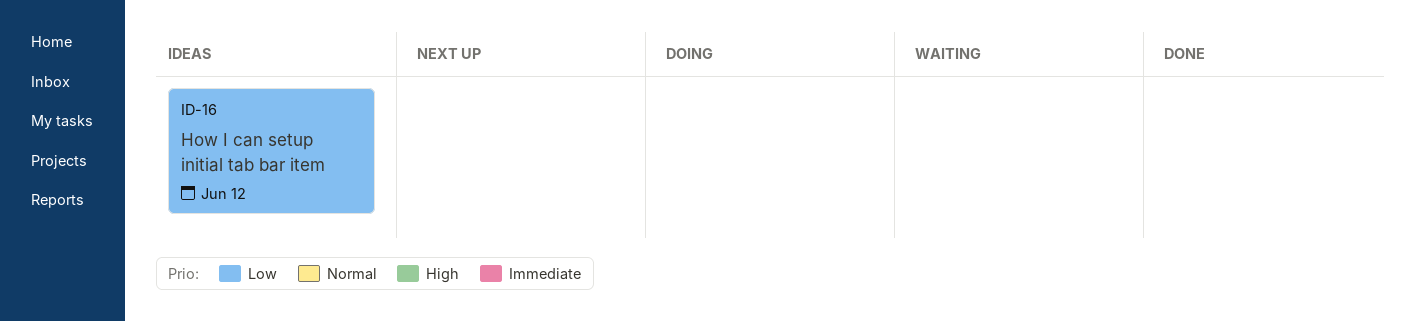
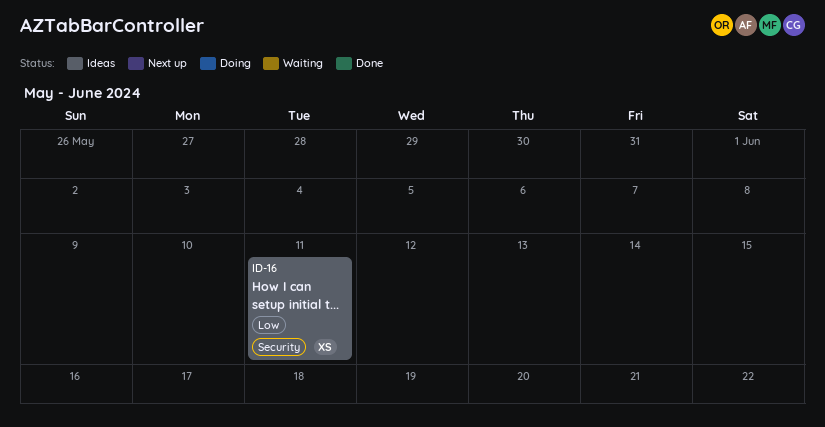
ID-16, due: Jun 12 -> Jun 11

